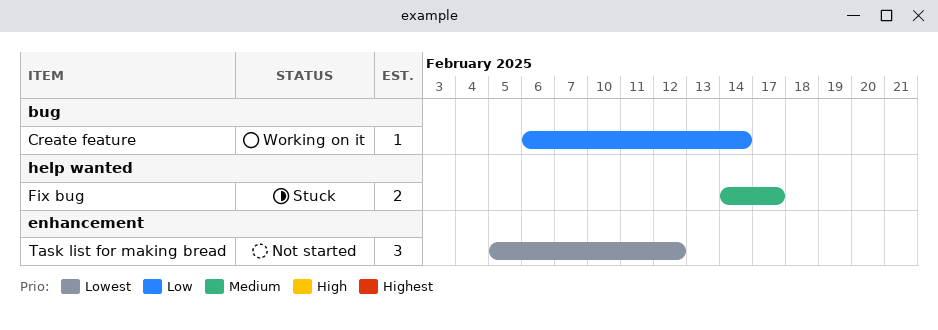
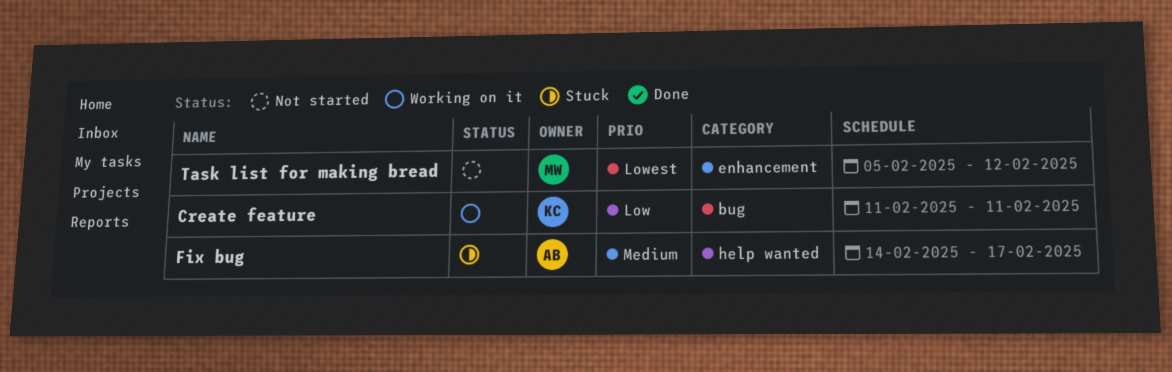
Create feature, start: Feb 6 -> Feb 11
Create feature, due: Feb 14 -> Feb 11

